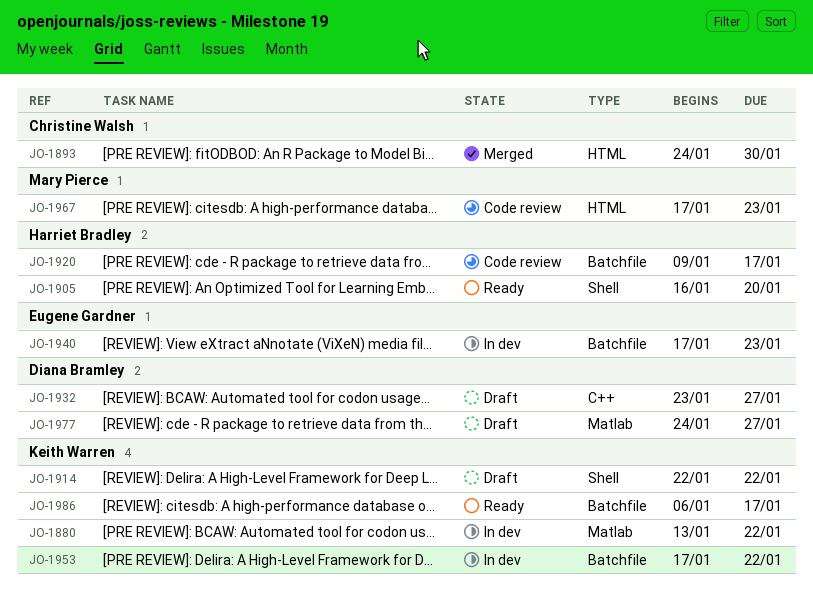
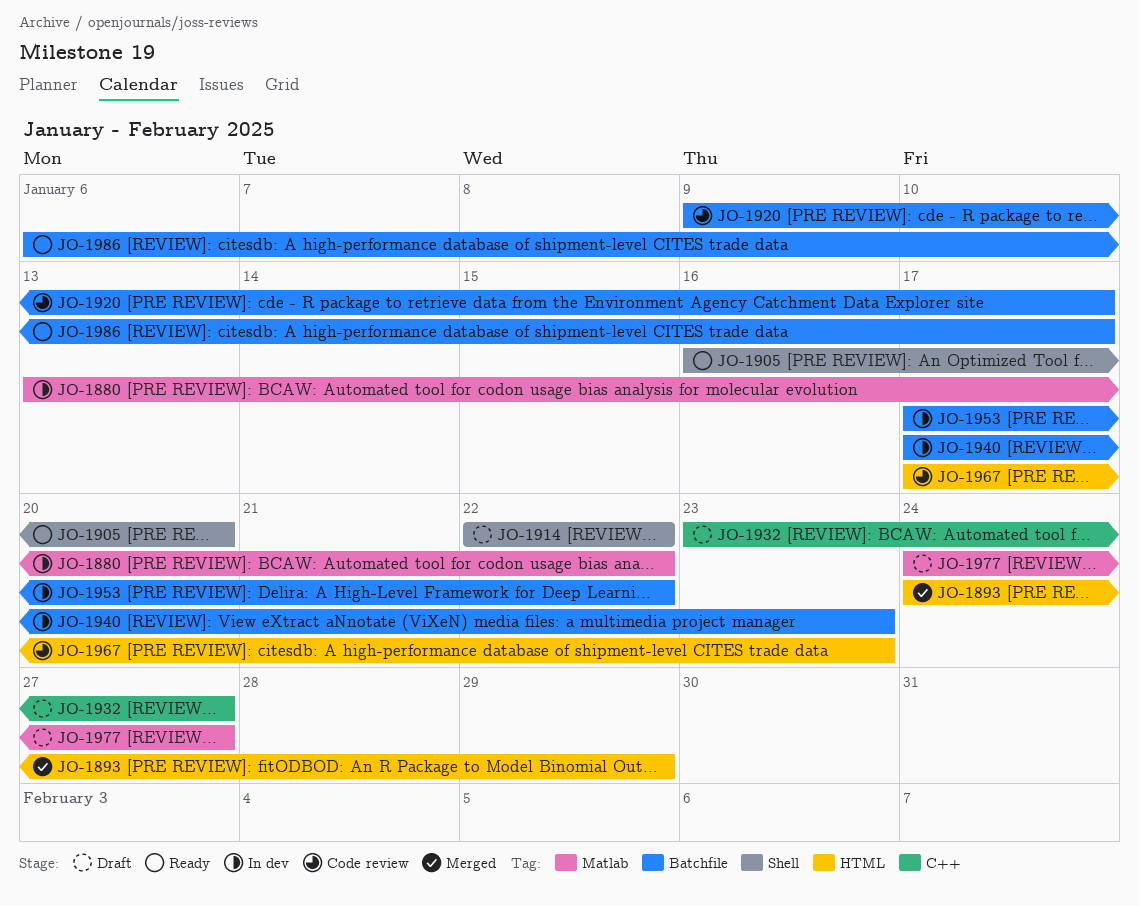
JO-1893, due: Jan 30 -> Jan 29

